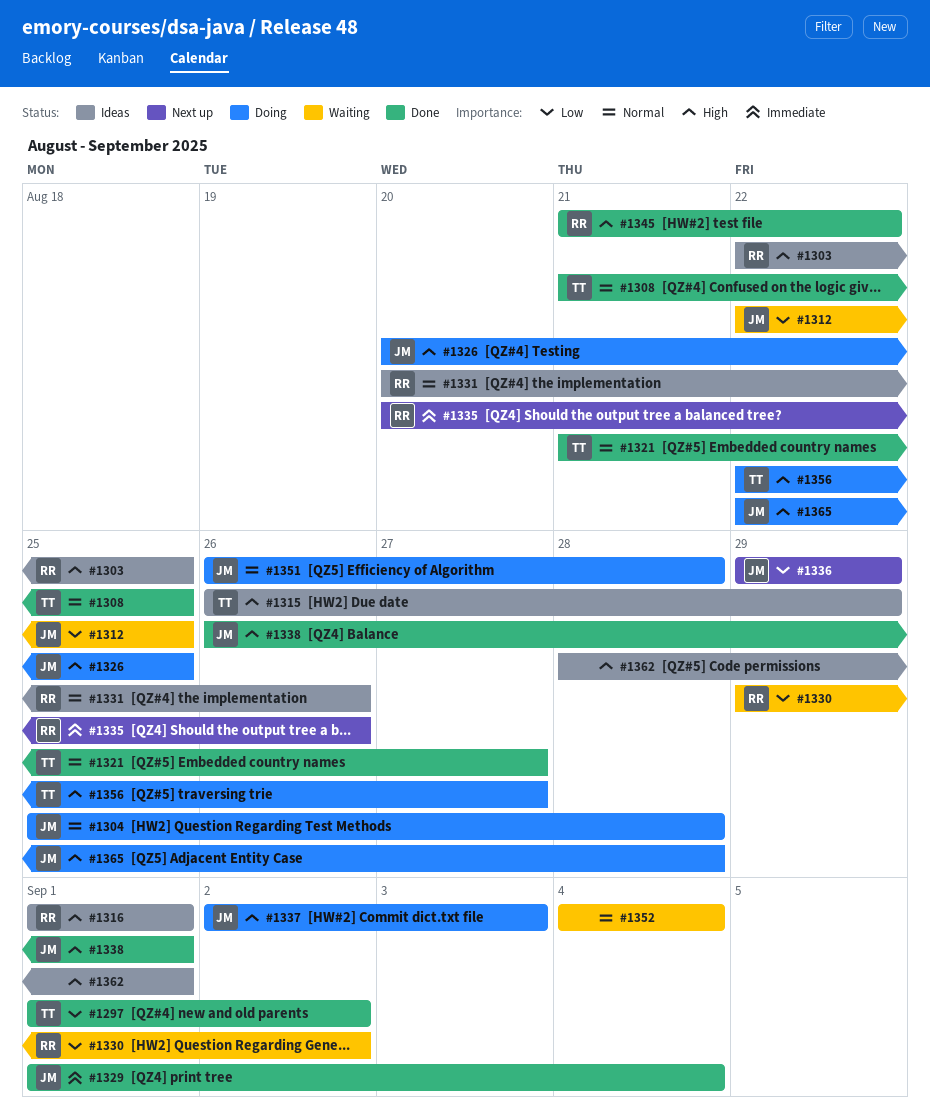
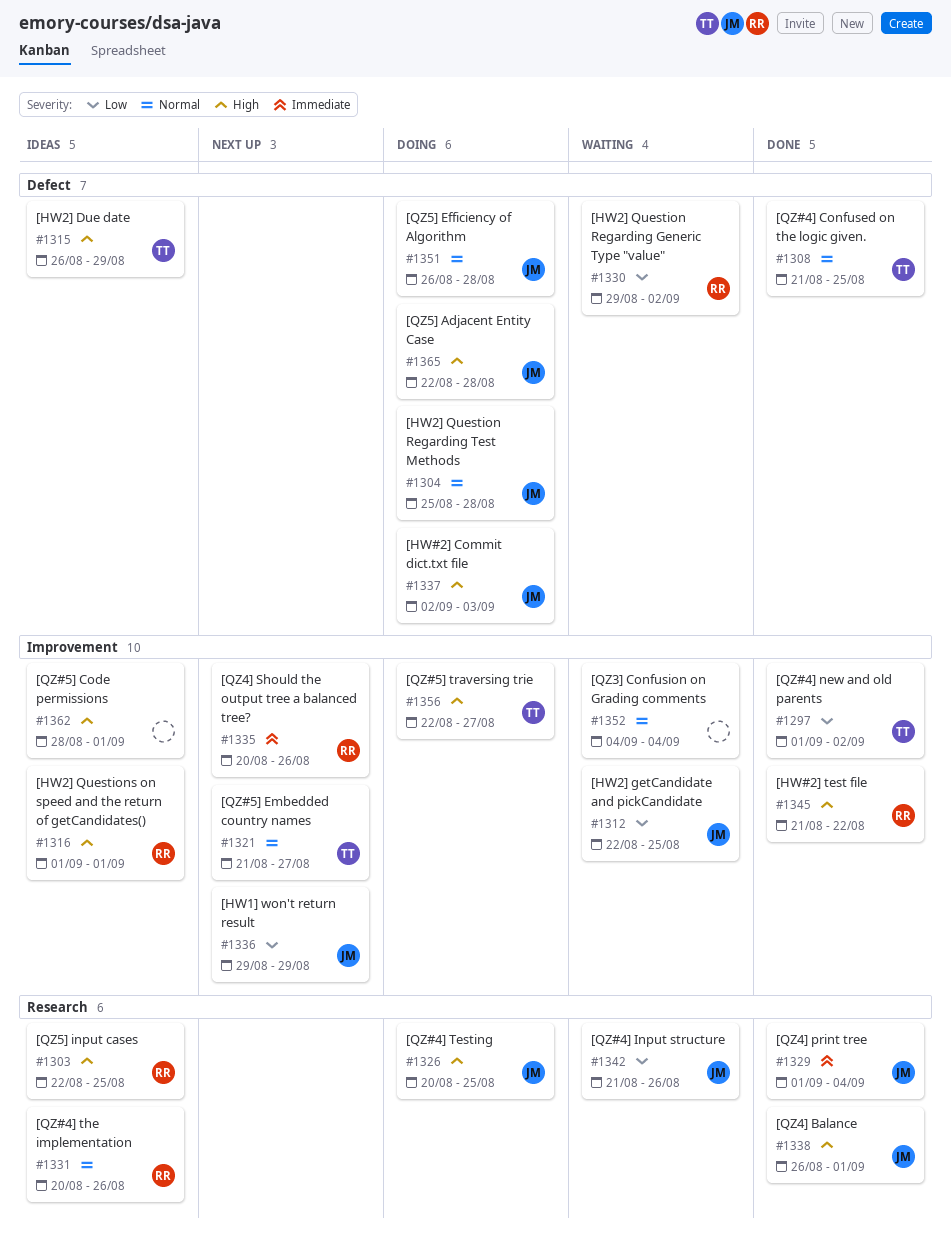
#1321, status: Done -> Next up
#1342: none -> present

